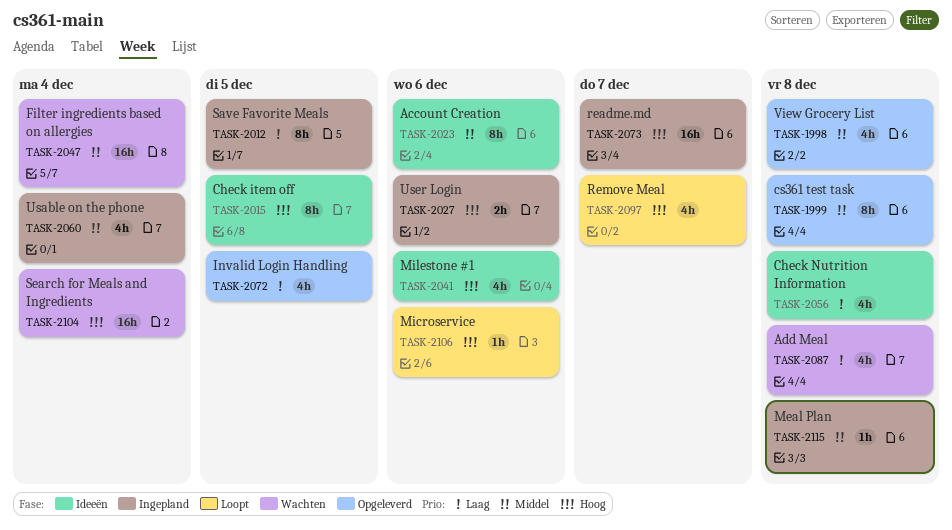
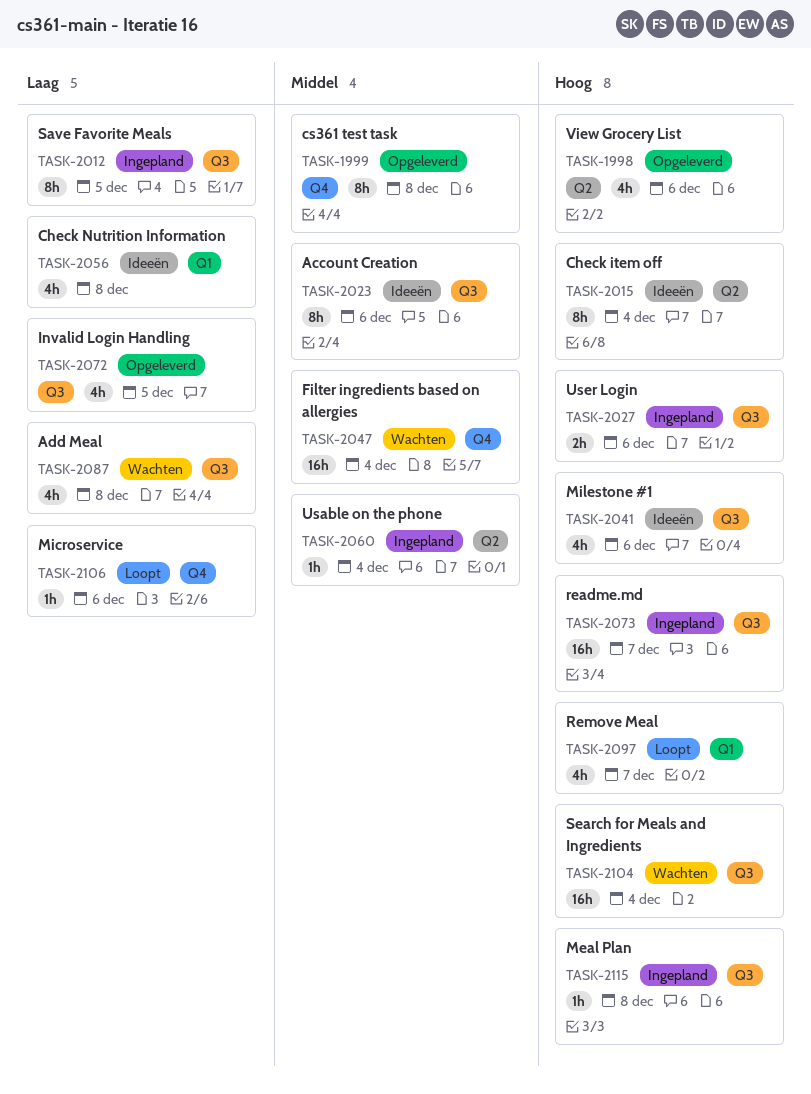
TASK-1998, priority: Middel -> Hoog
TASK-1998, due: Dec 8 -> Dec 6
TASK-2015, due: Dec 5 -> Dec 4
TASK-2060, estimate: 4h -> 1h
TASK-2106, priority: Hoog -> Laag
TASK-2115, priority: Middel -> Hoog

